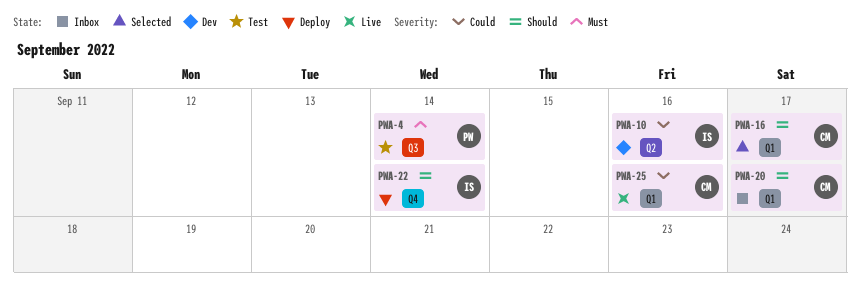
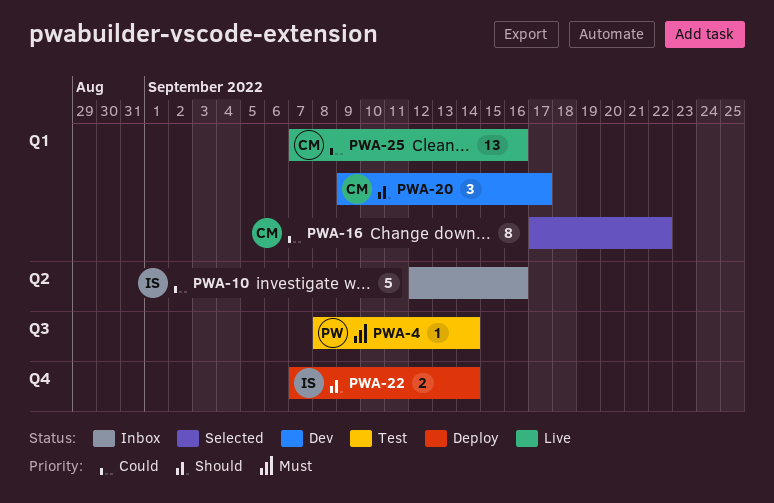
PWA-10, status: Dev -> Inbox
PWA-16, priority: Should -> Could
PWA-16, due: Sep 17 -> Sep 22
PWA-20, status: Inbox -> Dev

